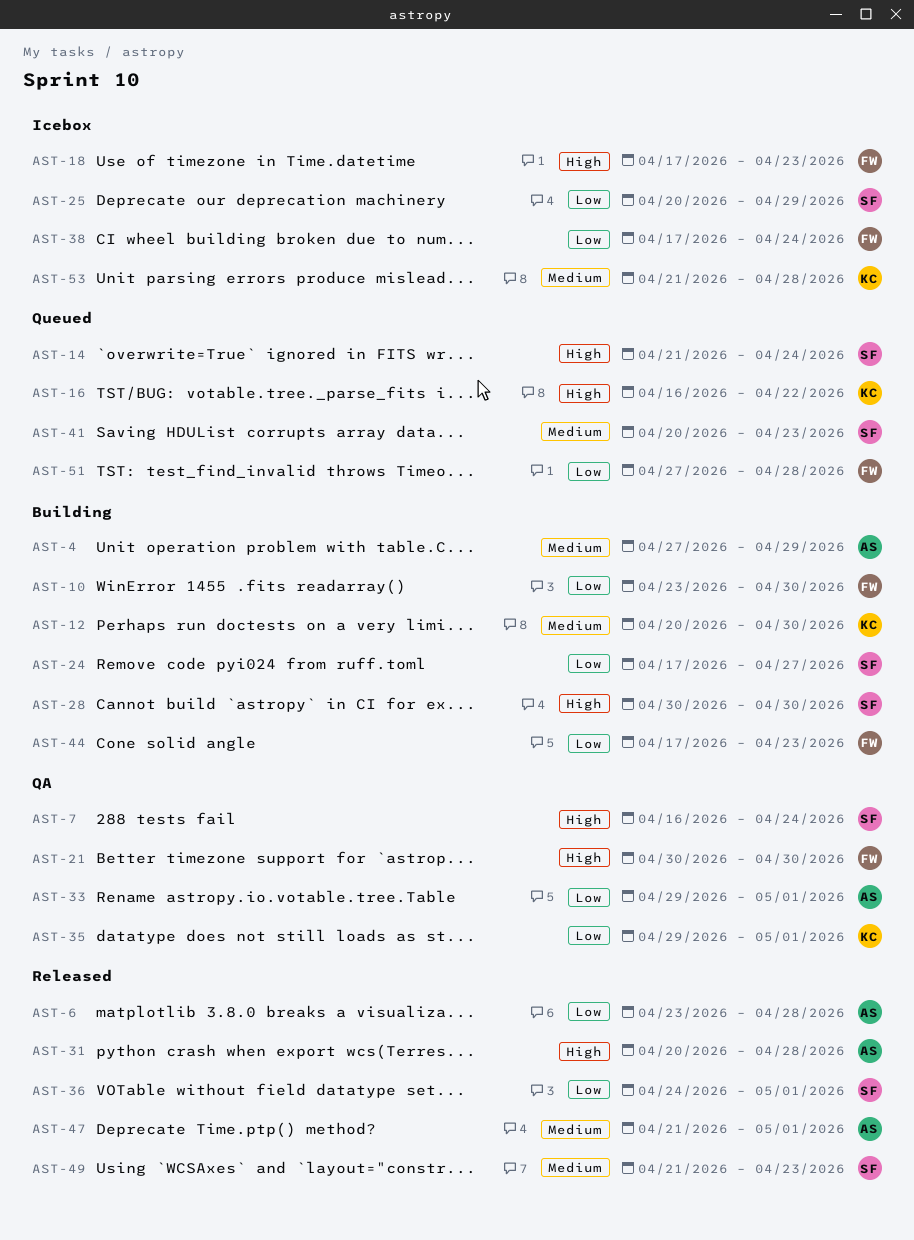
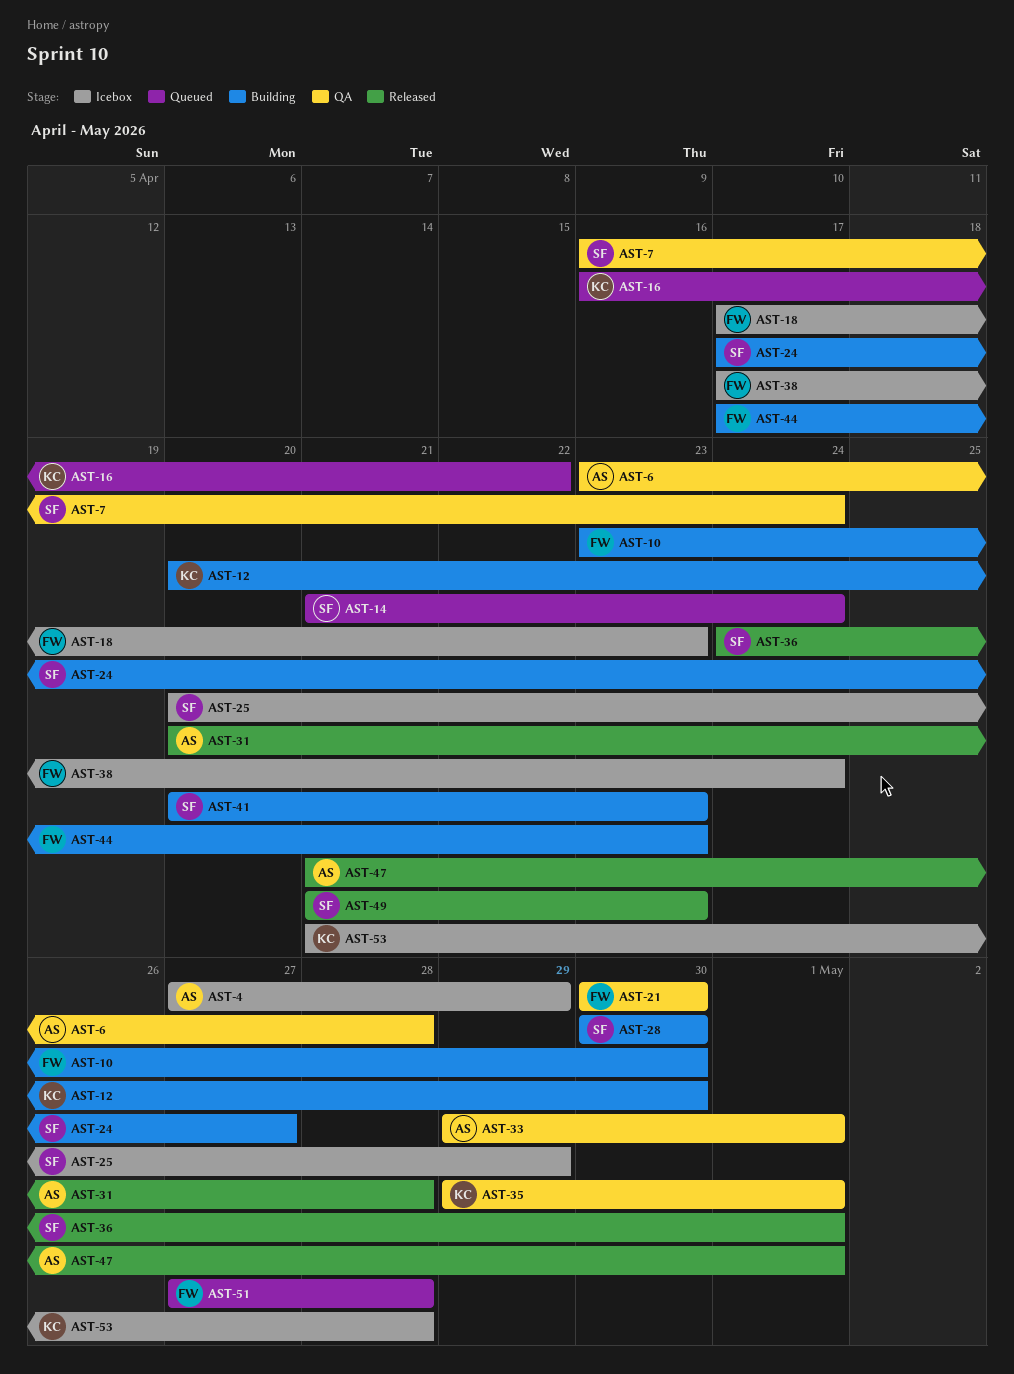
AST-4, status: Building -> Icebox
AST-6, status: Released -> QA
AST-41, status: Queued -> Building

